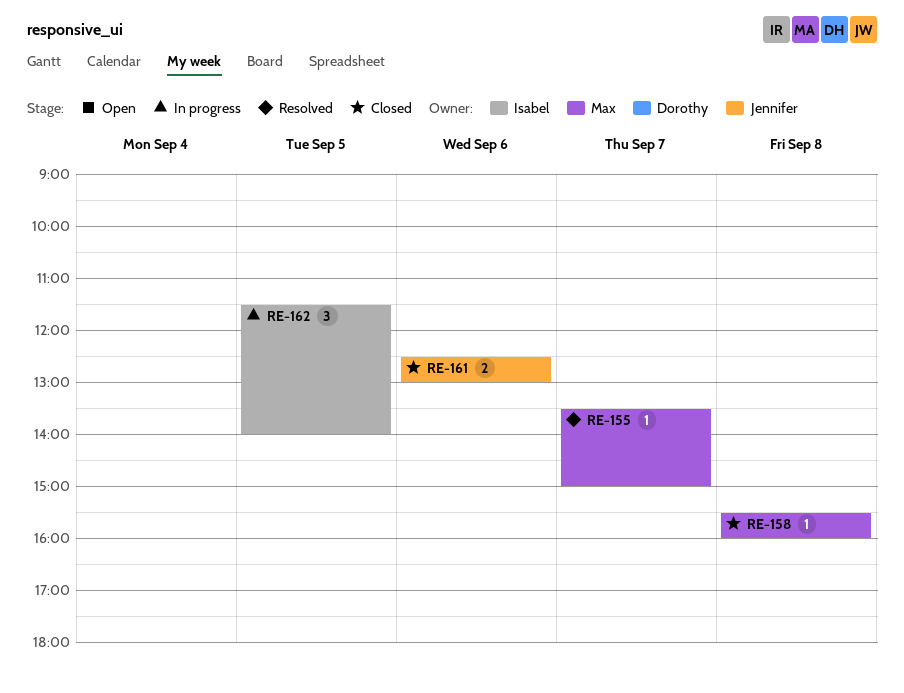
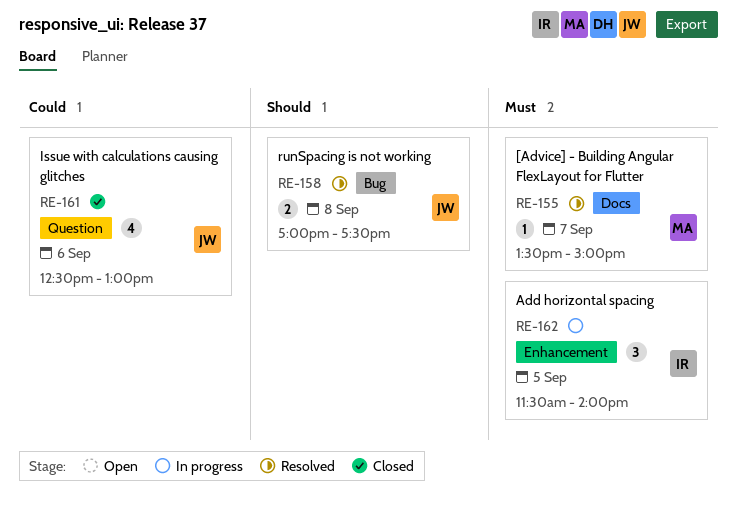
RE-158, status: Closed -> Resolved
RE-158, owner: Max -> Jennifer
RE-158, estimate: 1 -> 2
RE-158, begins: 15:30 -> 17:00
RE-158, ends: 16:00 -> 17:30
RE-161, estimate: 2 -> 4

